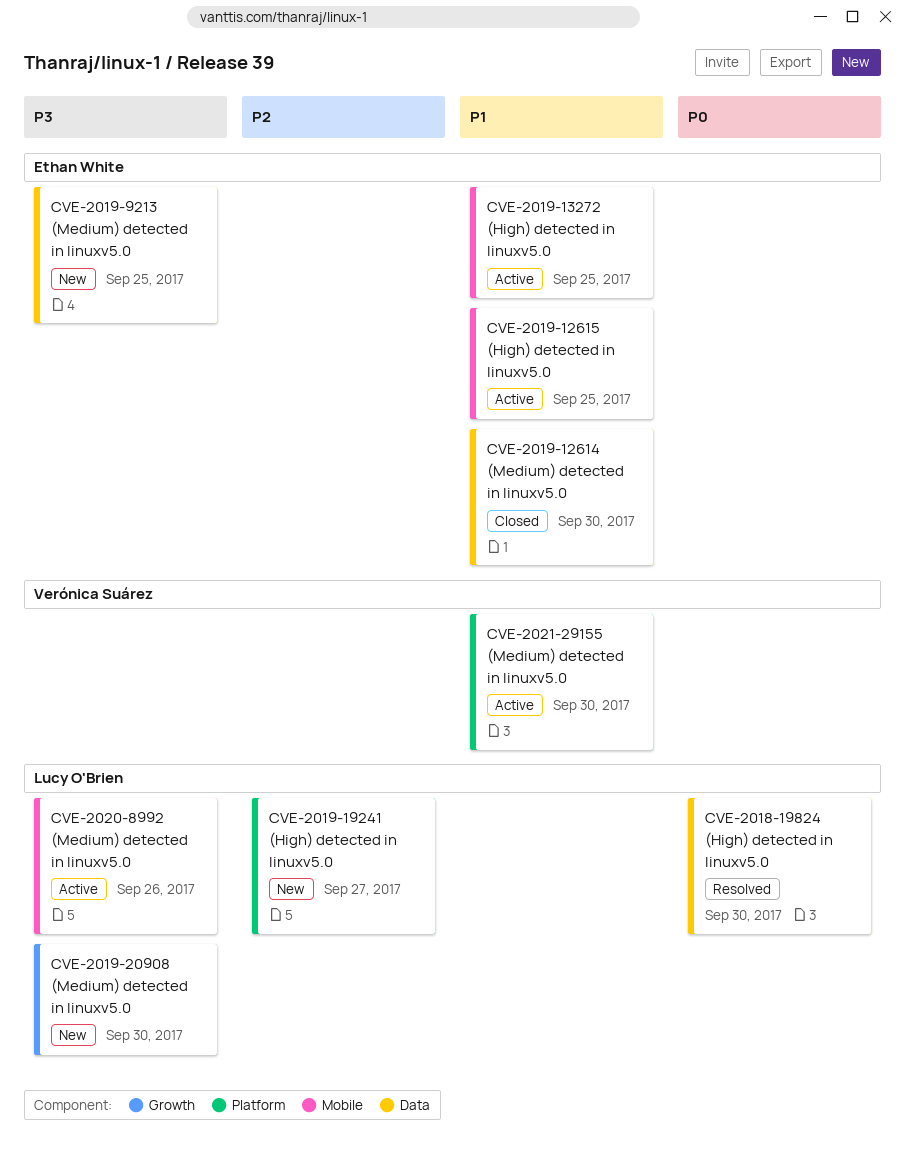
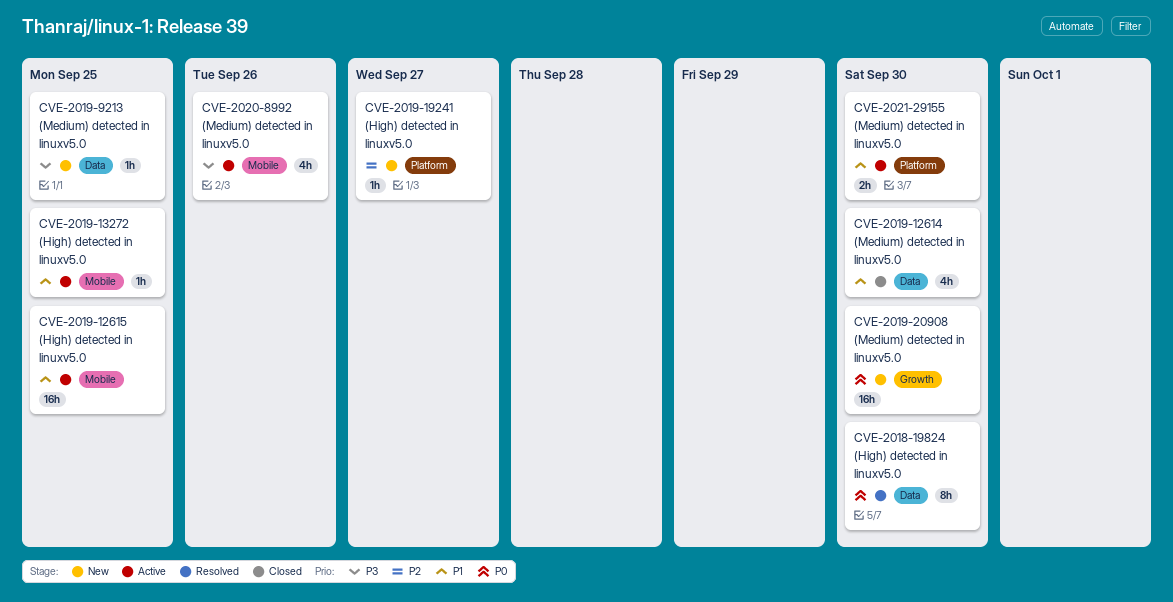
CVE-2019-20908 (Medium) detected in linuxv5.0, priority: P3 -> P0

